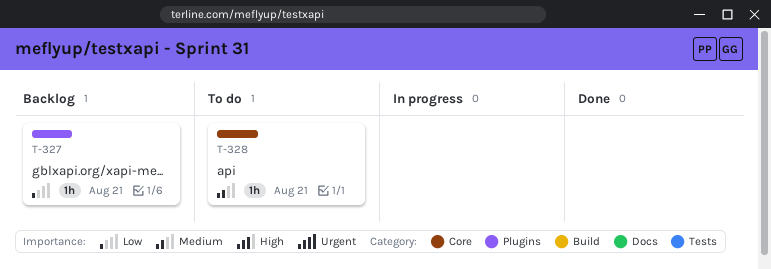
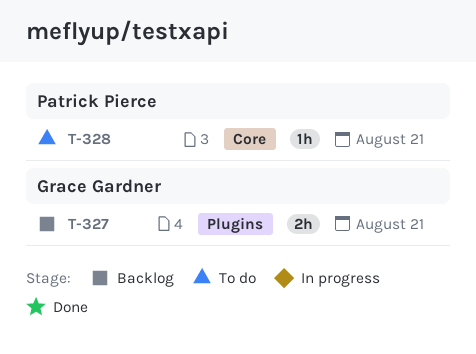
T-327, estimate: 1h -> 2h

